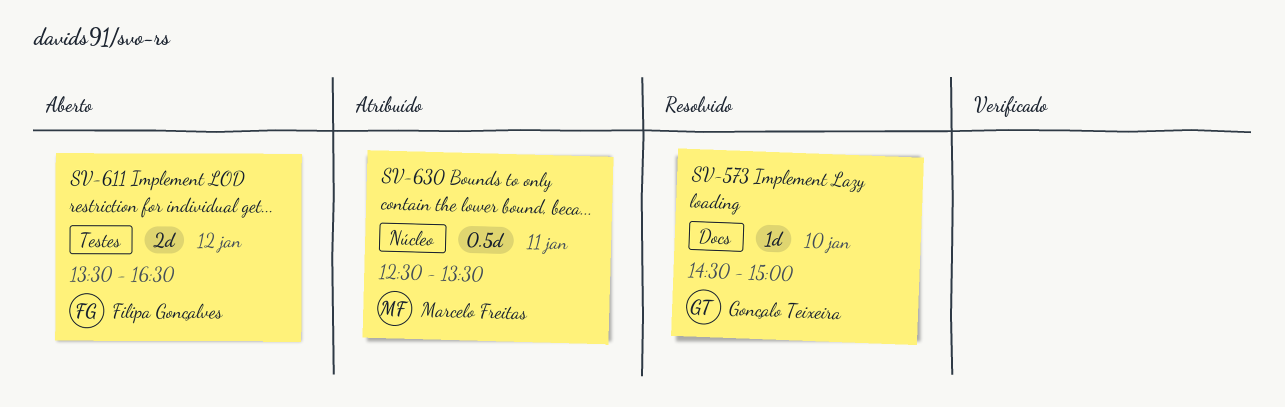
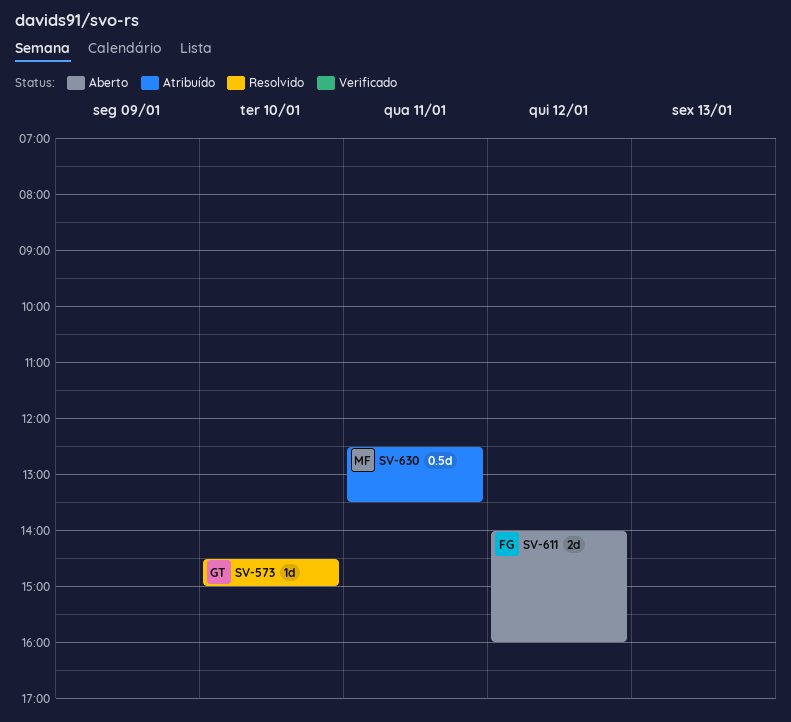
SV-611, begins: 13:30 -> 14:00
SV-611, ends: 16:30 -> 16:00

